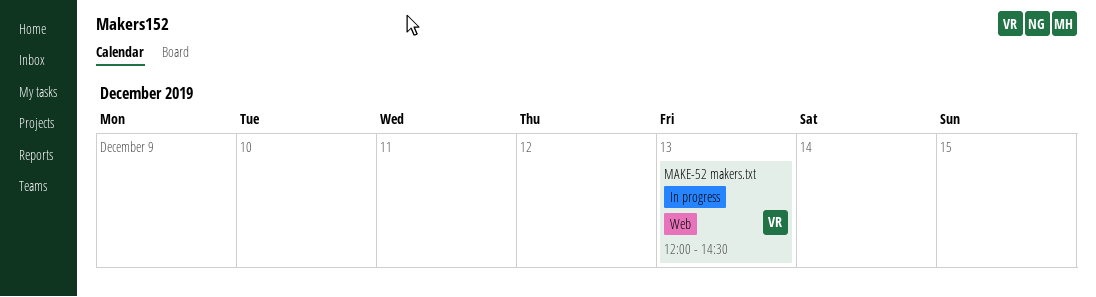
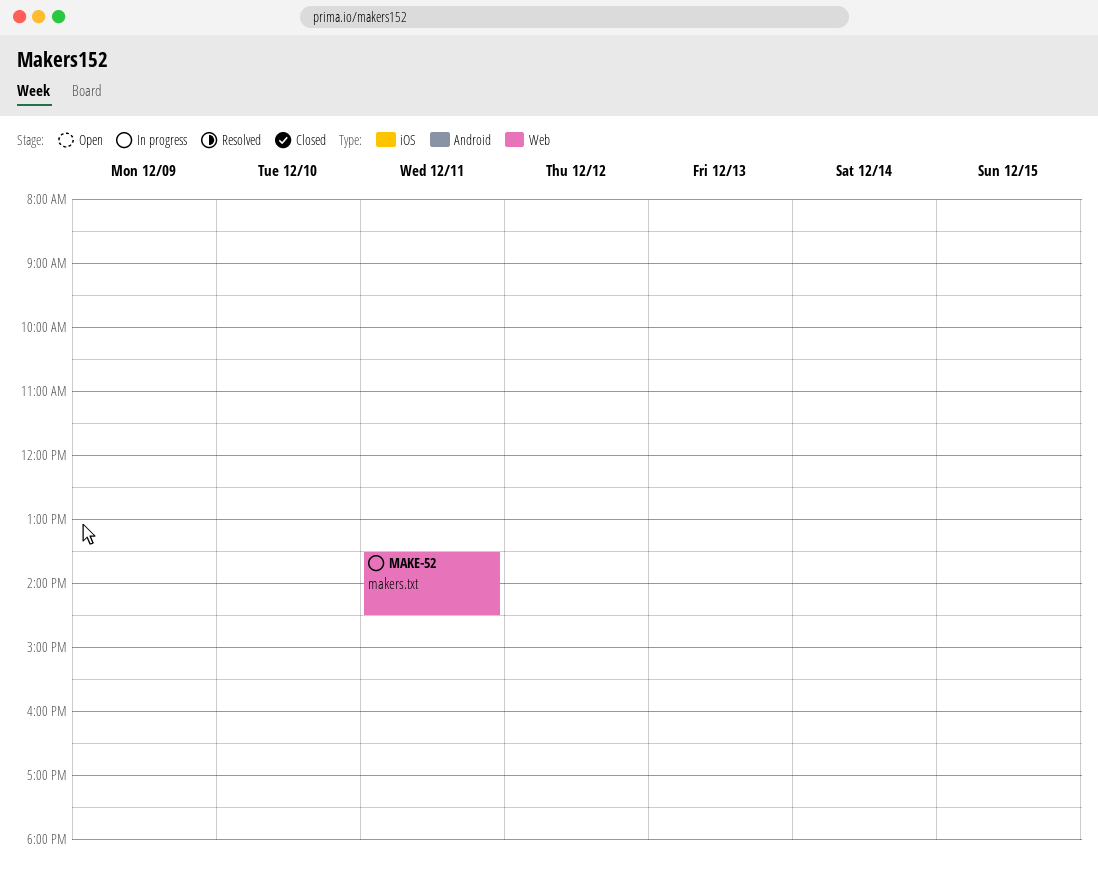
MAKE-52, day: Dec 13 -> Dec 11
MAKE-52, begins: 12:00 -> 13:30

